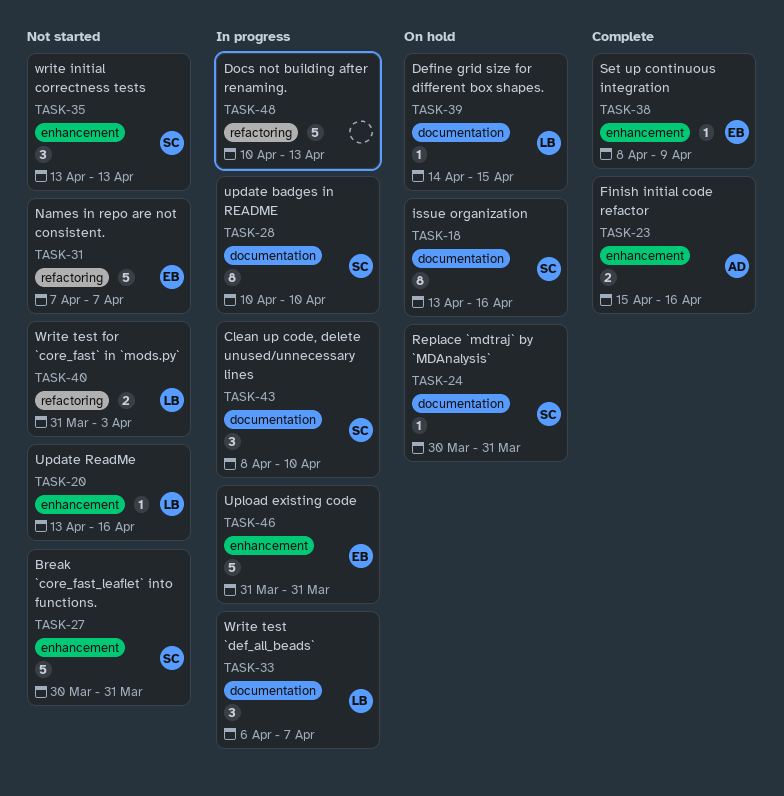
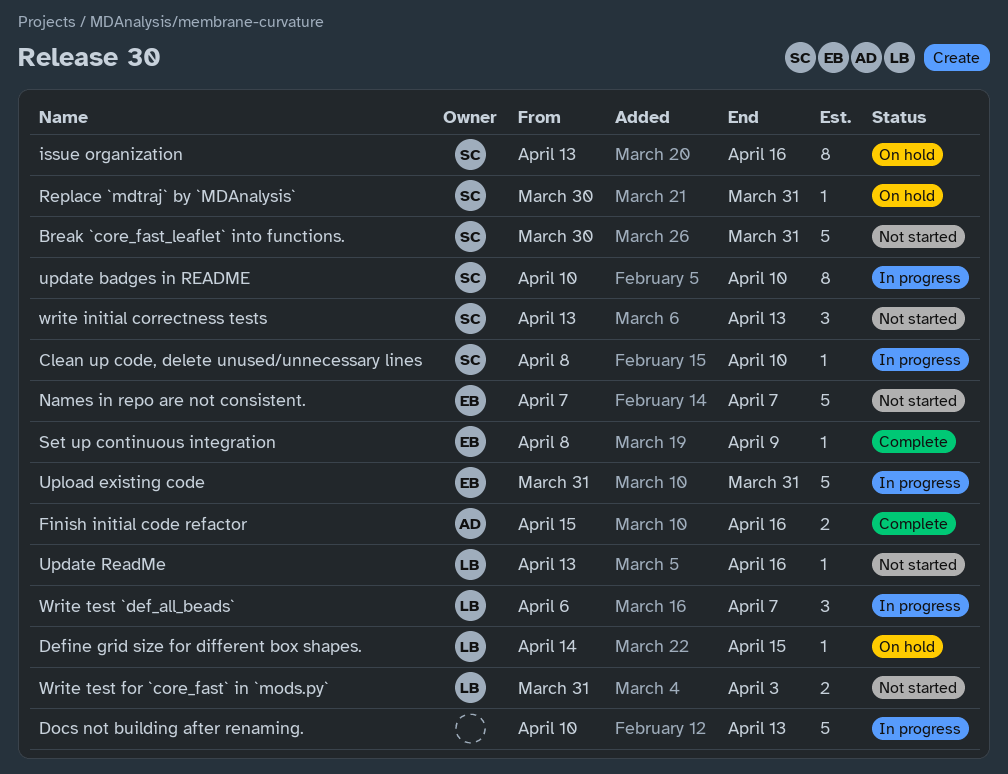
Clean up code, delete unused/unnecessary lines, estimate: 3 -> 1

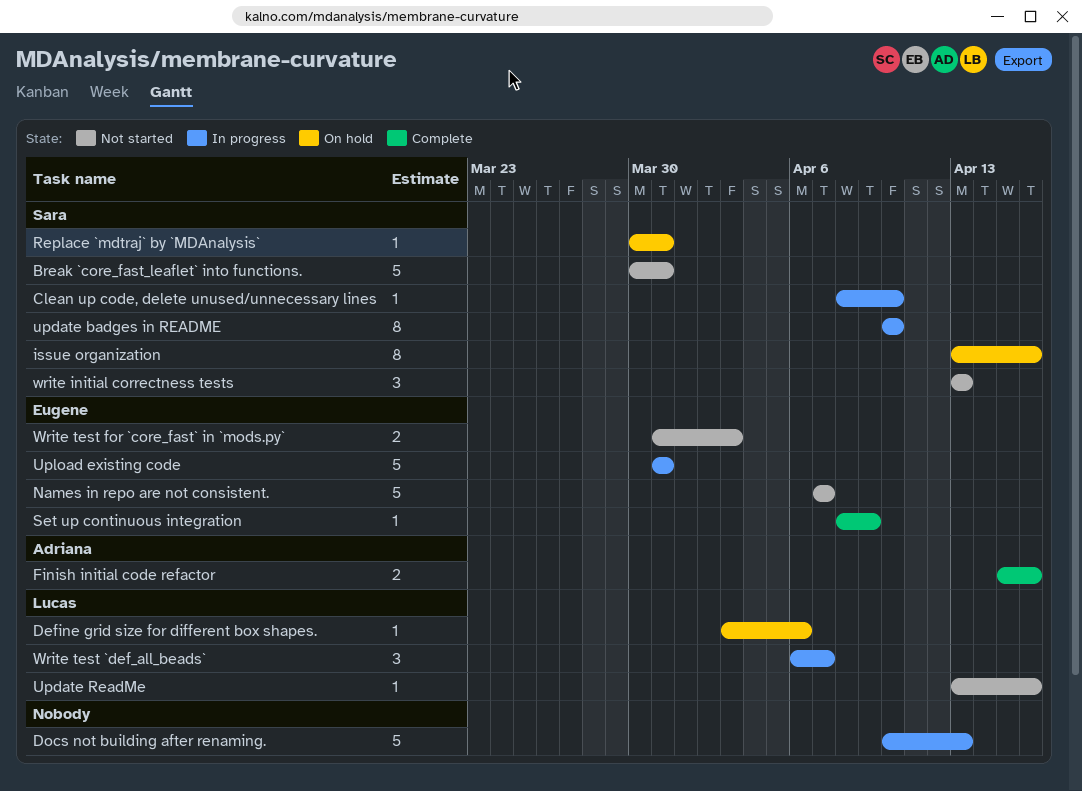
Define grid size for different box shapes., start: Apr 14 -> Apr 3
Define grid size for different box shapes., due: Apr 15 -> Apr 6
Write test for `core_fast` in `mods.py`, owner: Lucas -> Eugene

